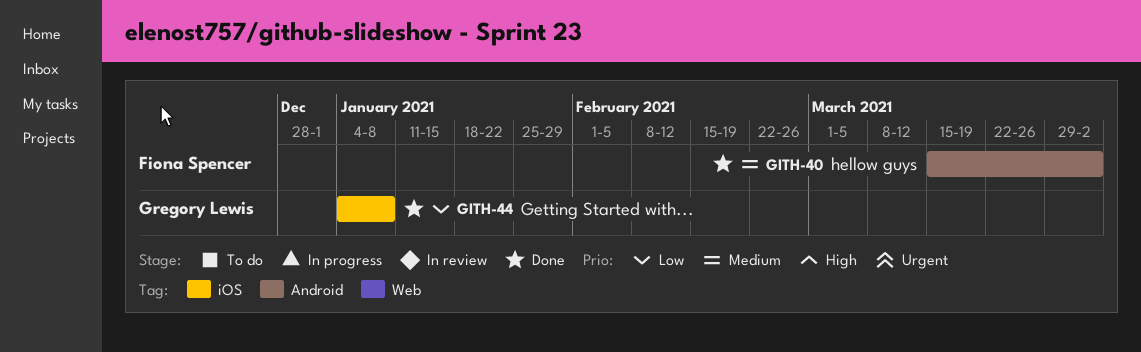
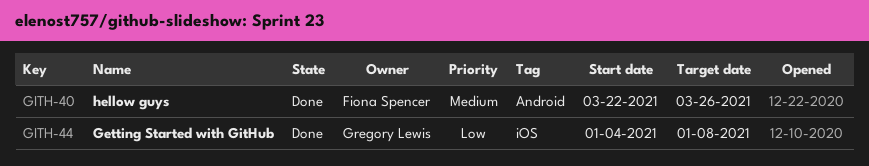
GITH-40, start: Mar 15 -> Mar 22
GITH-40, due: Apr 2 -> Mar 26

